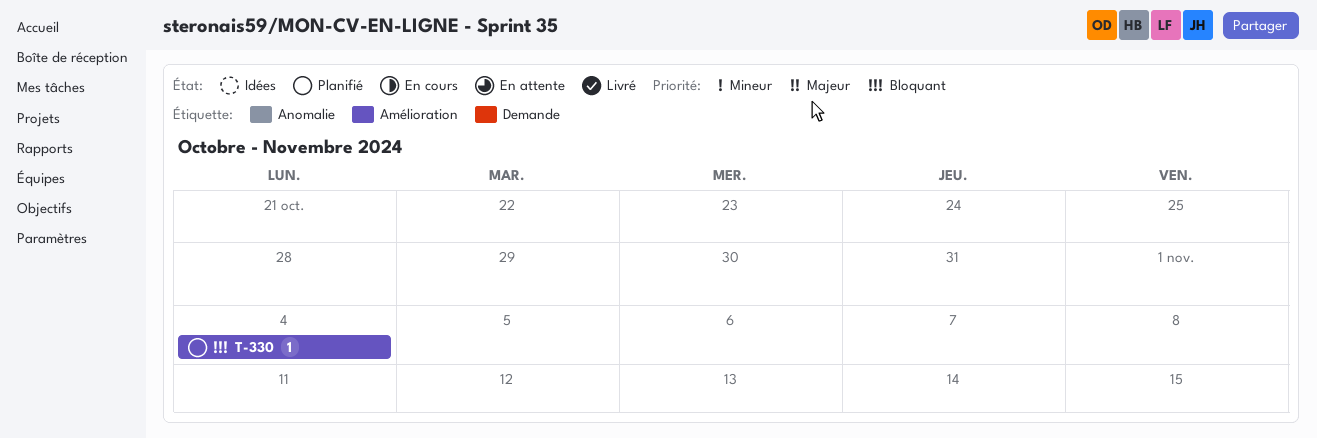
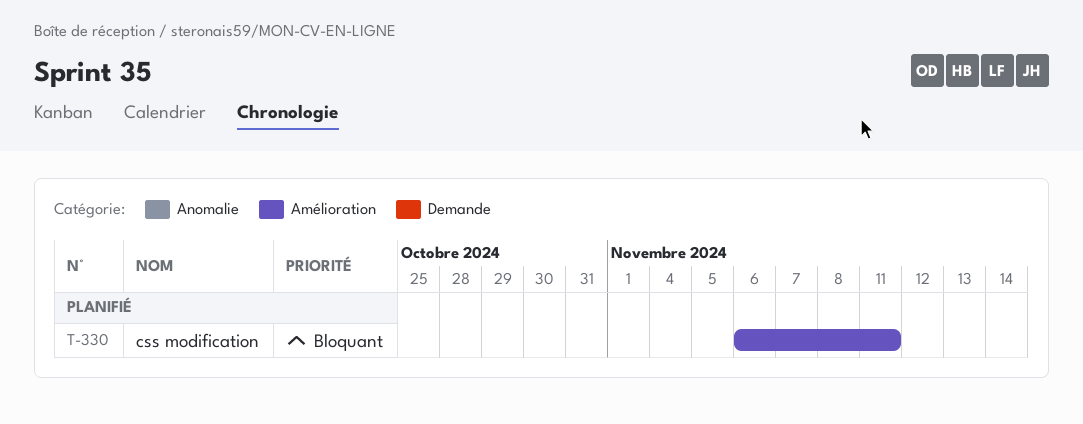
T-330, start: Nov 4 -> Nov 6
T-330, due: Nov 4 -> Nov 11

